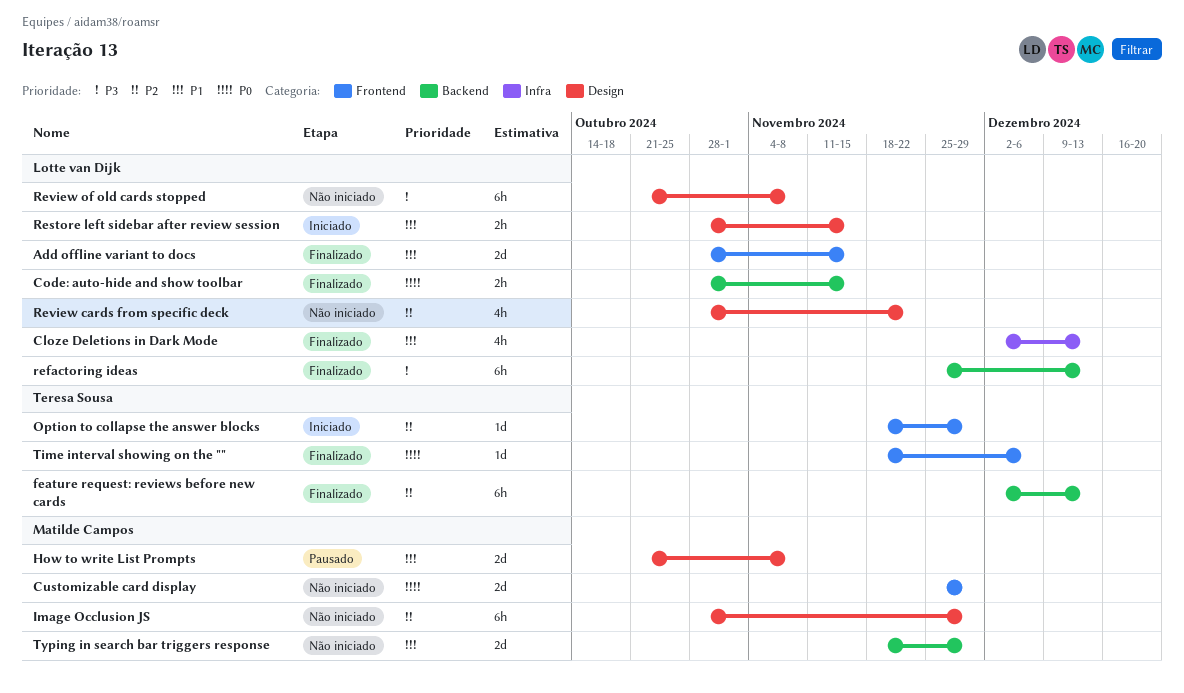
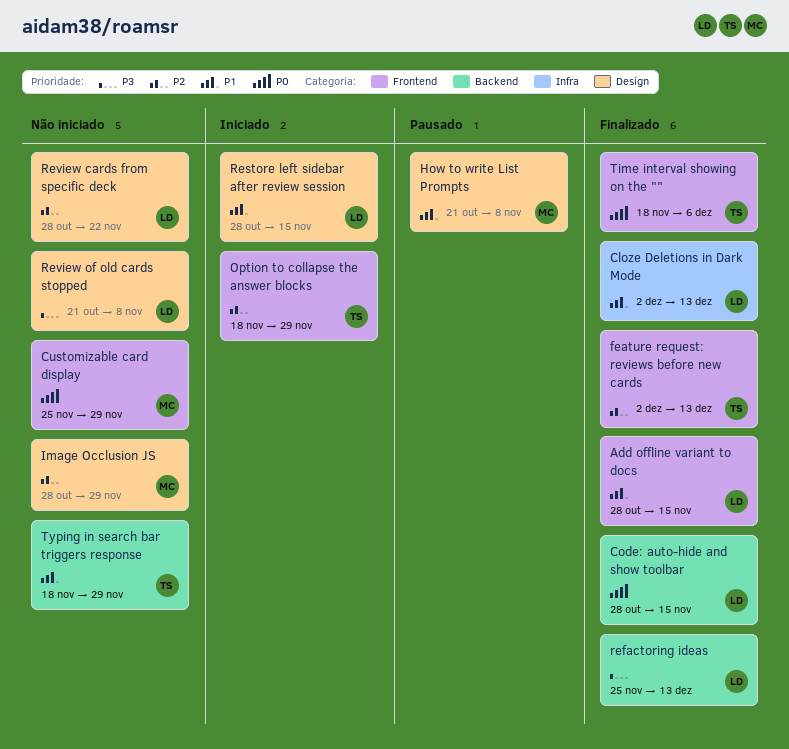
feature request: reviews before new cards, label: Backend -> Frontend
Typing in search bar triggers response, owner: Matilde Campos -> Teresa Sousa

